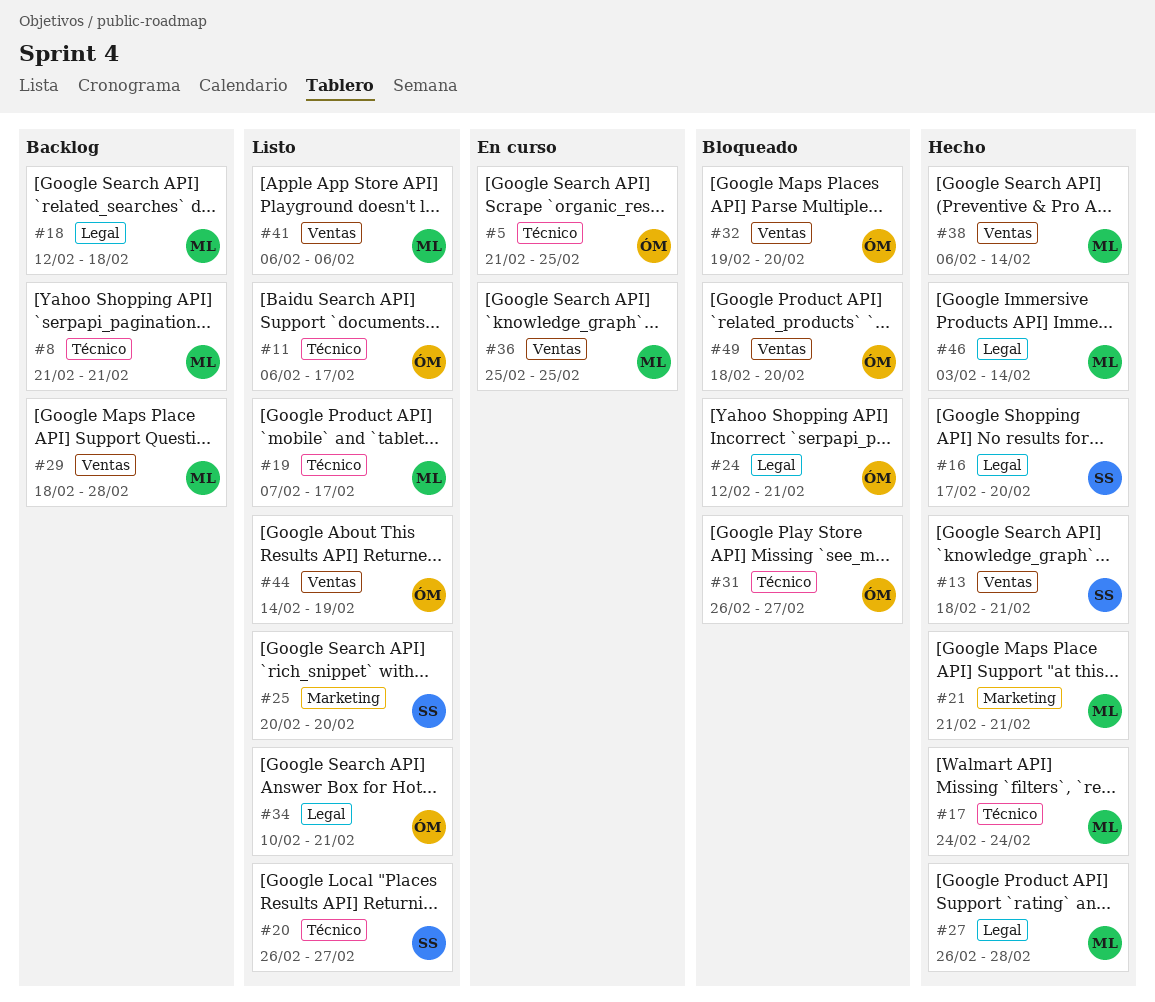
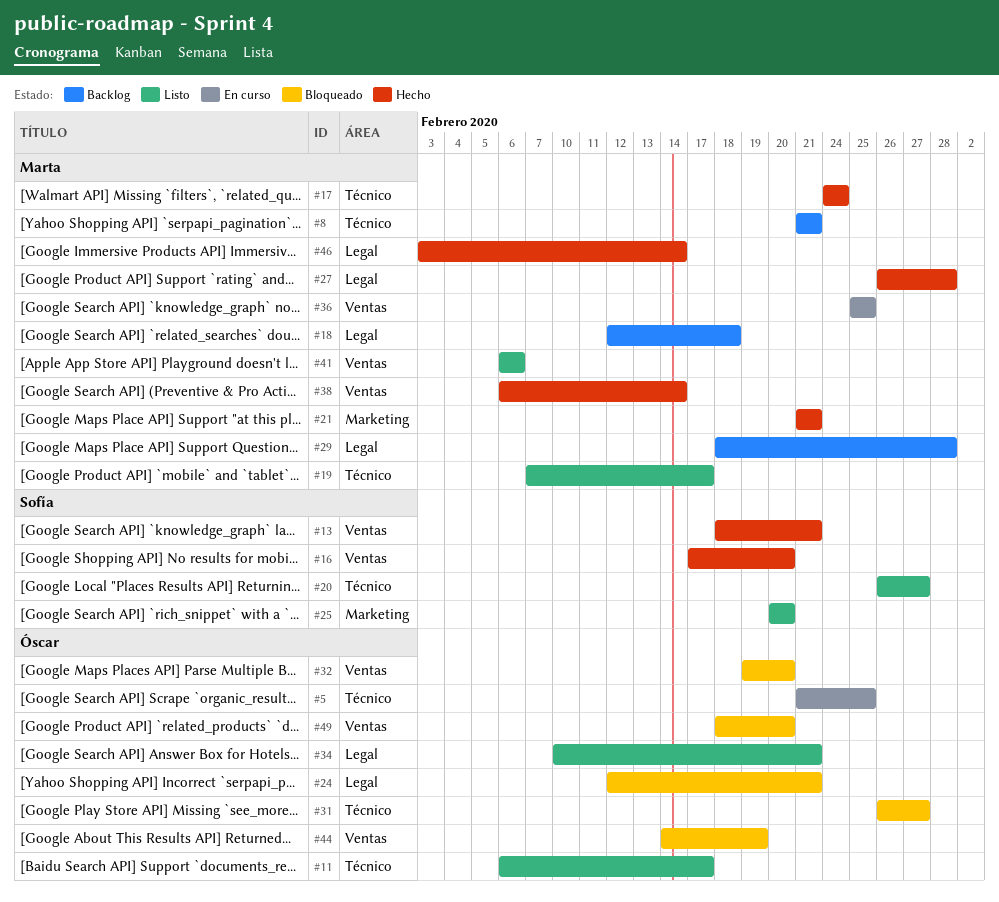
#16, label: Legal -> Ventas
#29, label: Ventas -> Legal
#44, status: Listo -> Bloqueado

